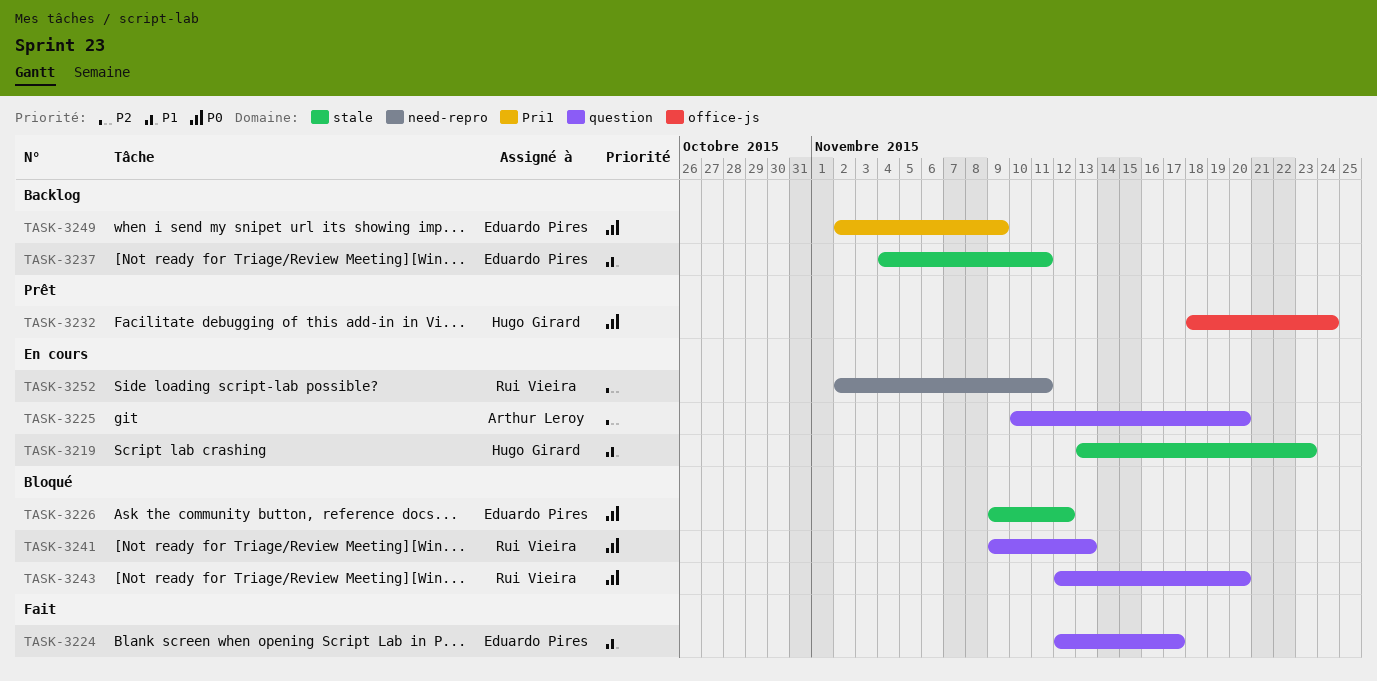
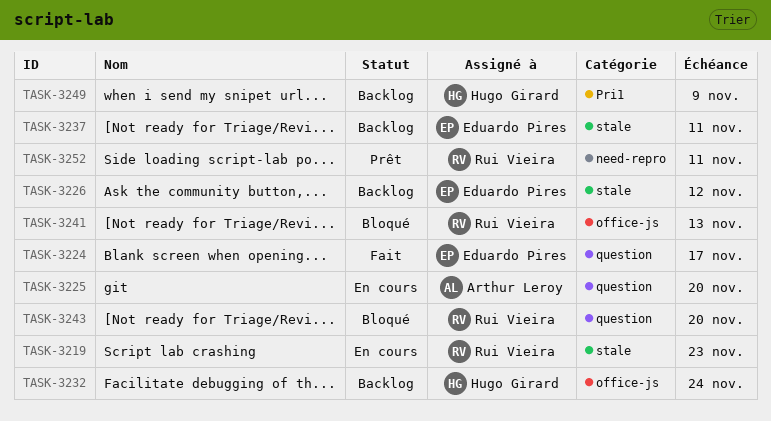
TASK-3219, owner: Hugo Girard -> Rui Vieira
TASK-3226, status: Bloqué -> Backlog
TASK-3232, status: Prêt -> Backlog
TASK-3241, label: question -> office-js
TASK-3249, owner: Eduardo Pires -> Hugo Girard
TASK-3252, status: En cours -> Prêt

